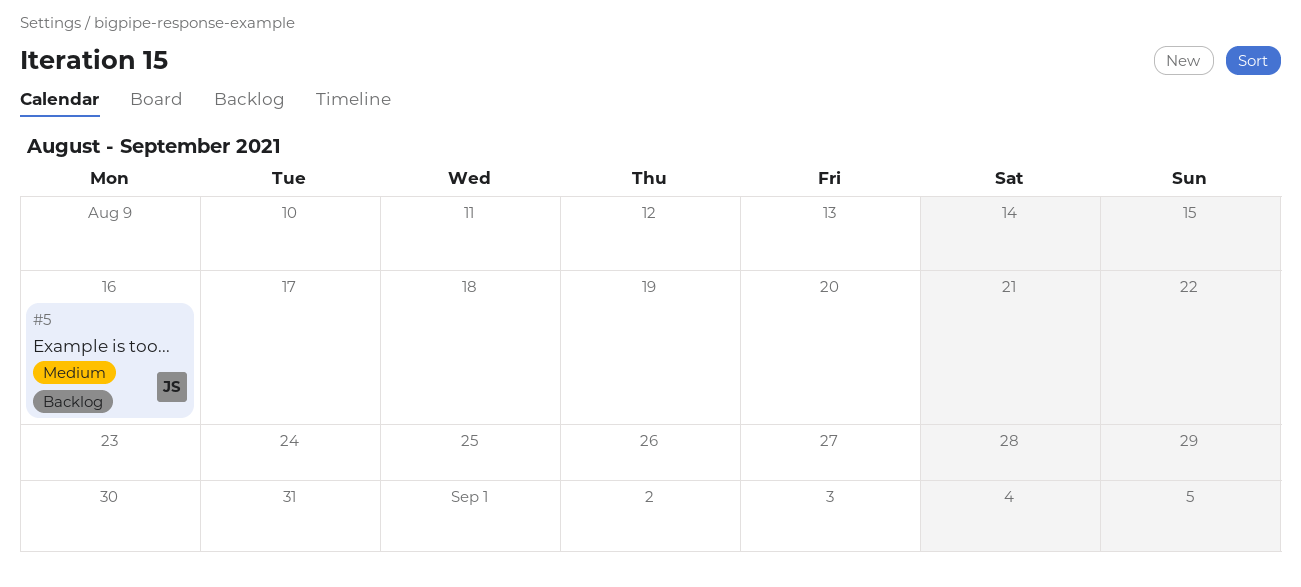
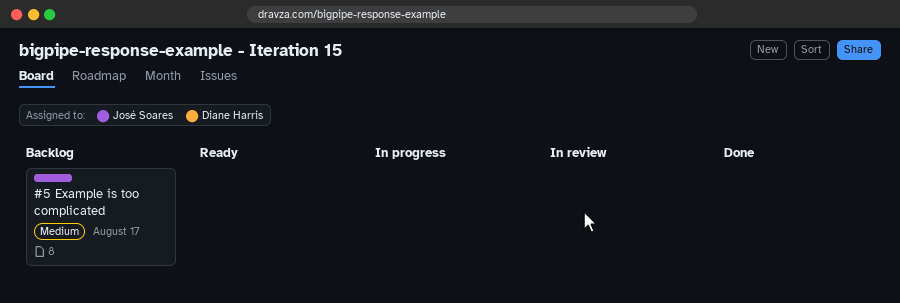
#5, due: Aug 16 -> Aug 17

